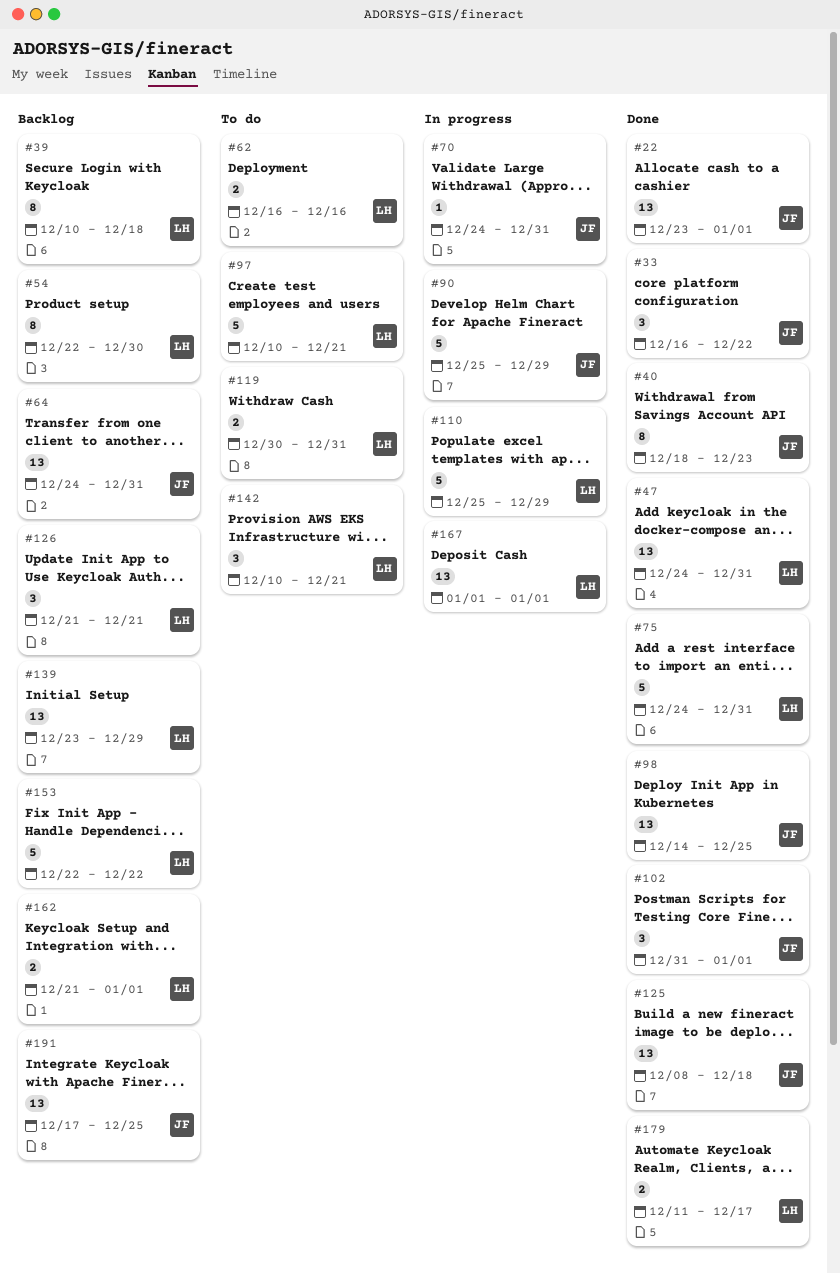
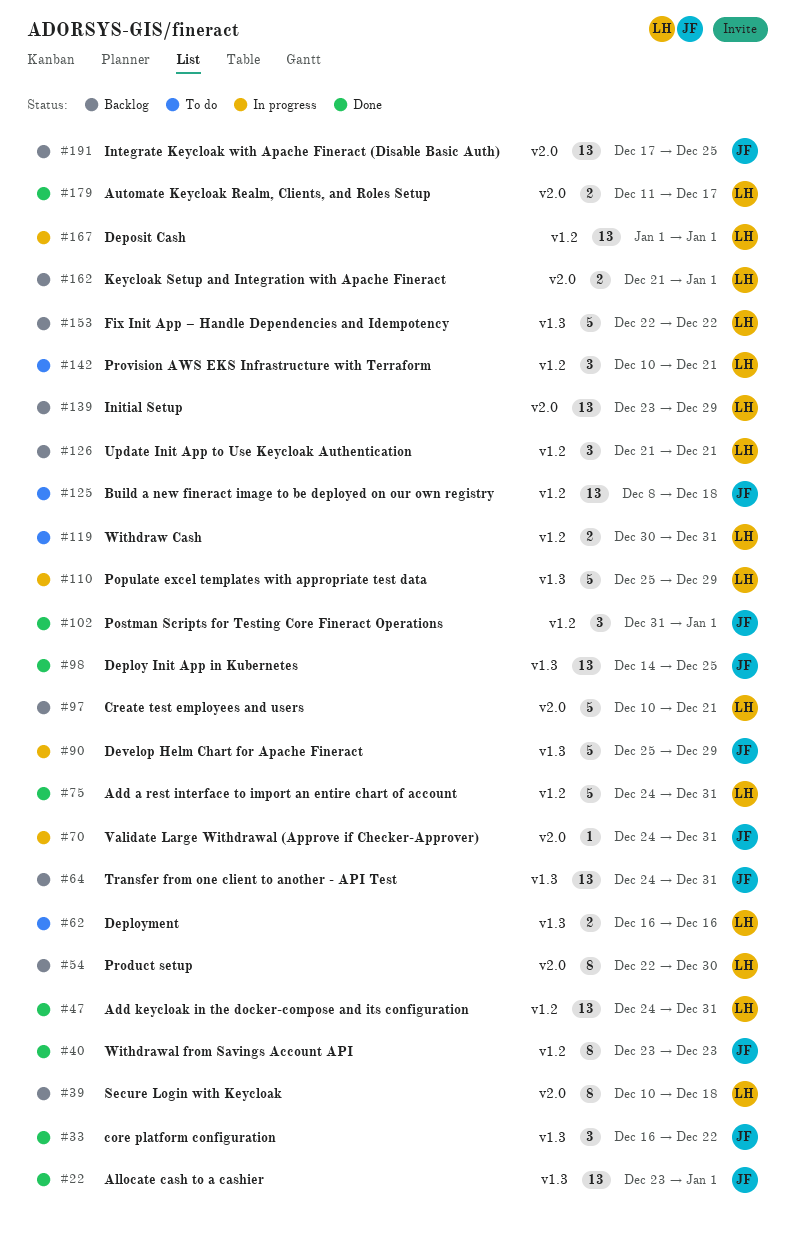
#40, start: Dec 18 -> Dec 23
#97, status: To do -> Backlog
#125, status: Done -> To do

